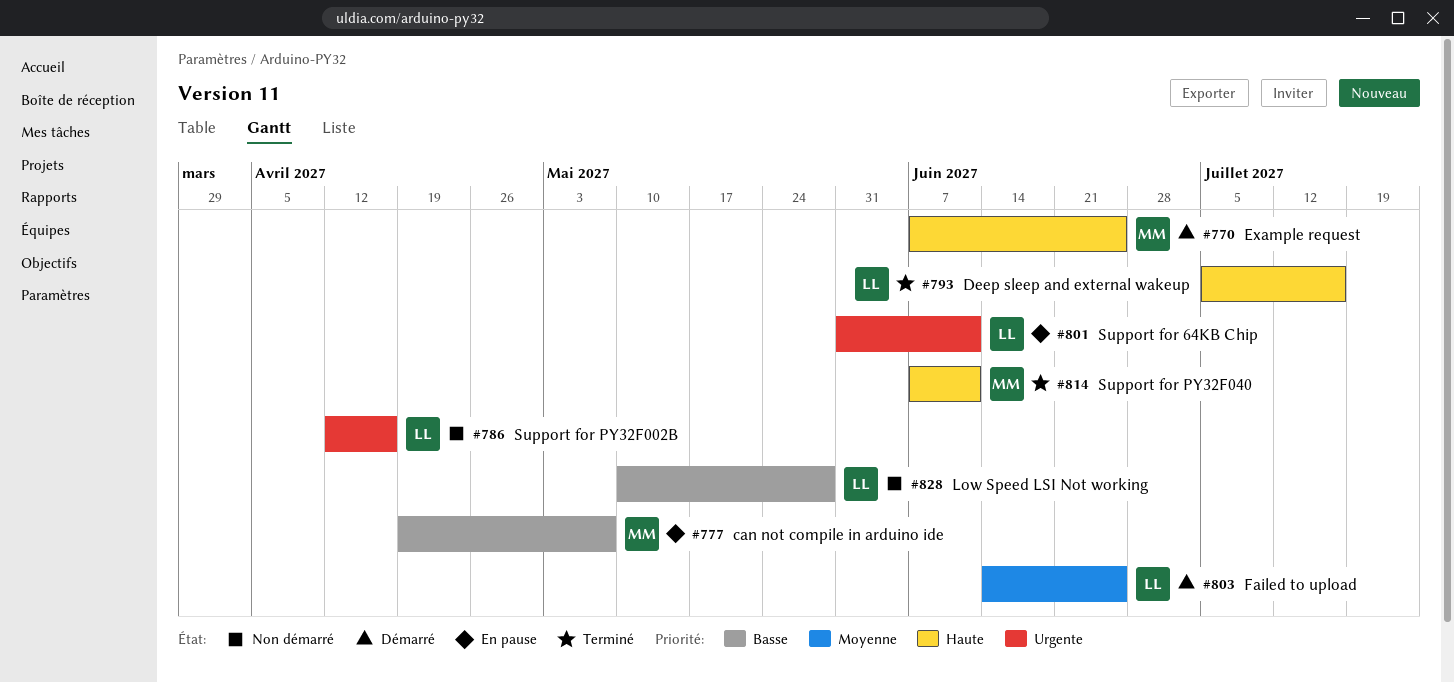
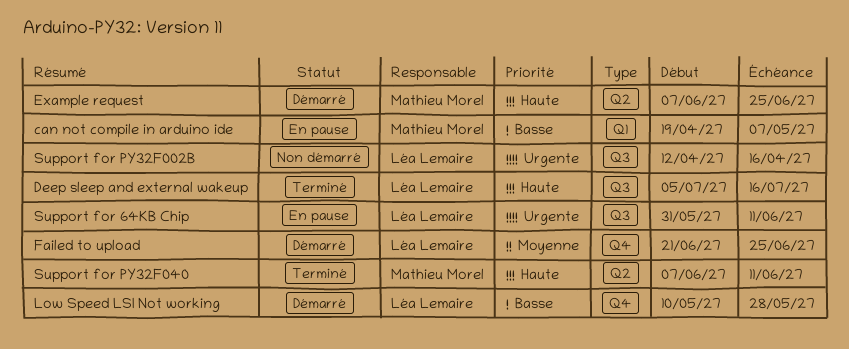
Failed to upload, start: Jun 14 -> Jun 21
Low Speed LSI Not working, status: Non démarré -> Démarré

